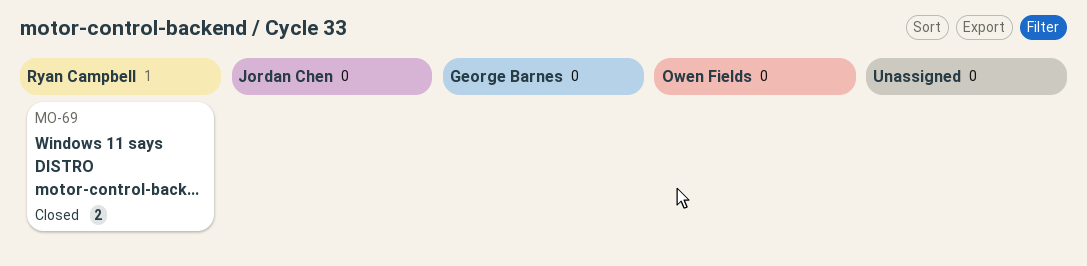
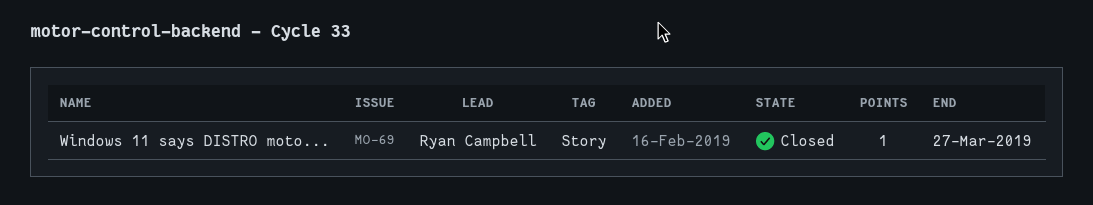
MO-69, estimate: 2 -> 1

